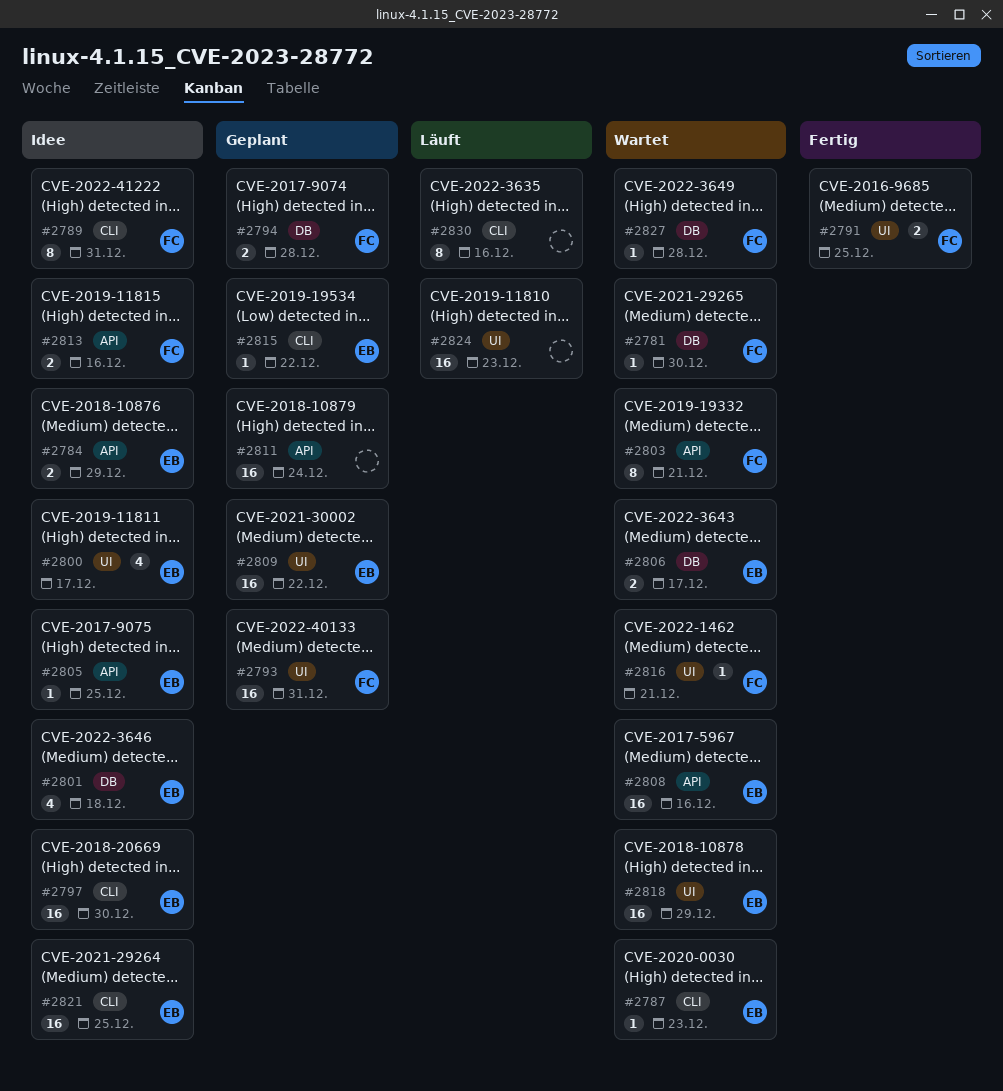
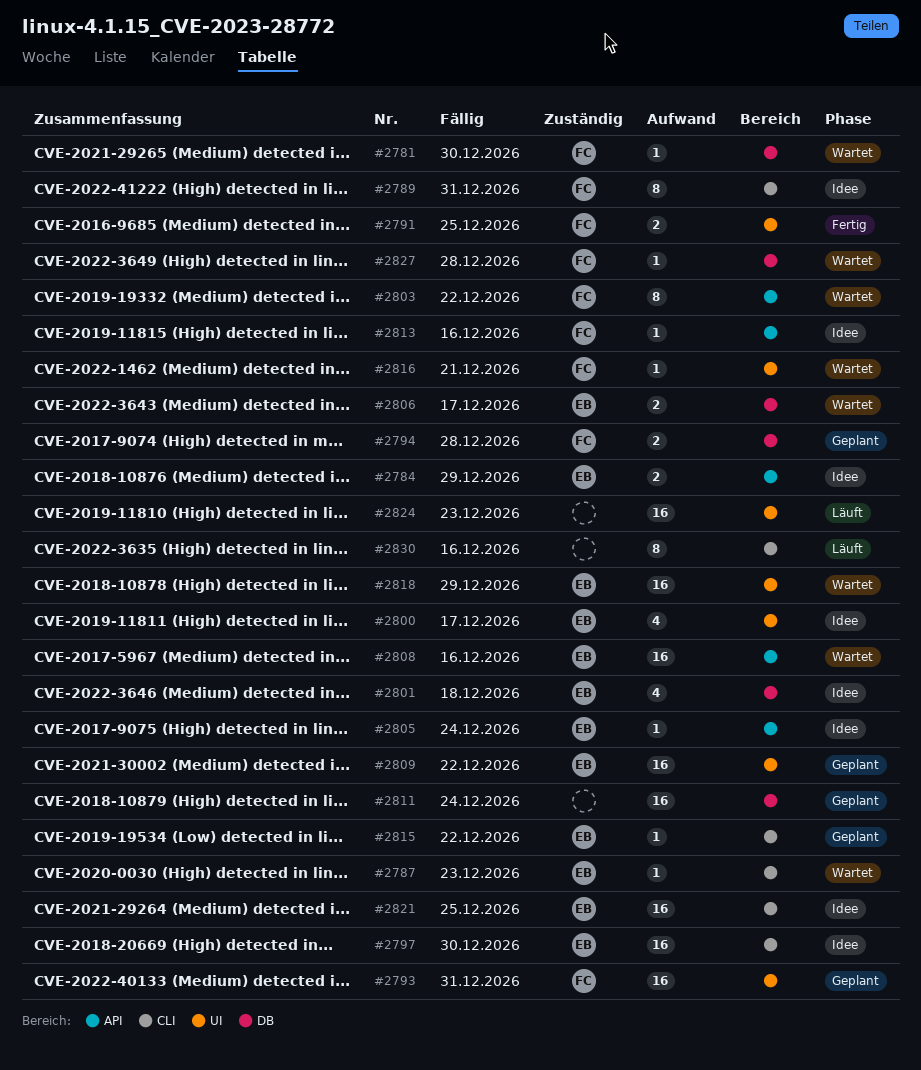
#2803, due: Dec 21 -> Dec 22
#2805, due: Dec 25 -> Dec 24
#2811, label: API -> DB
#2813, estimate: 2 -> 1

